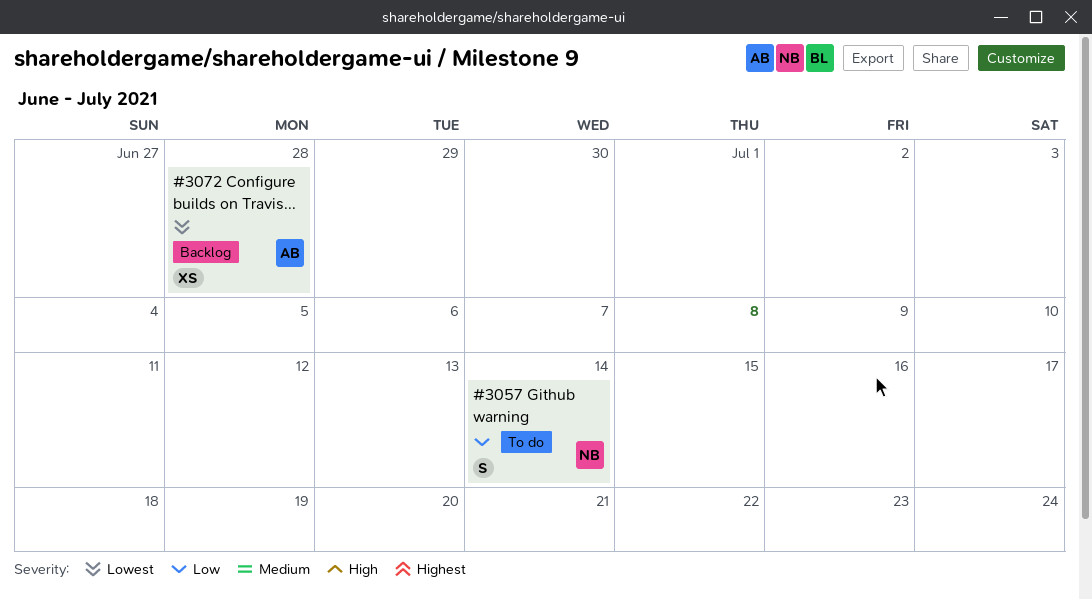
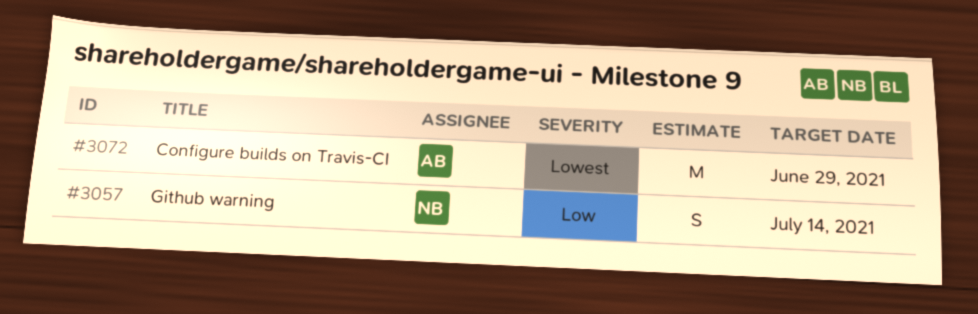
#3072, estimate: XS -> M
#3072, due: Jun 28 -> Jun 29

